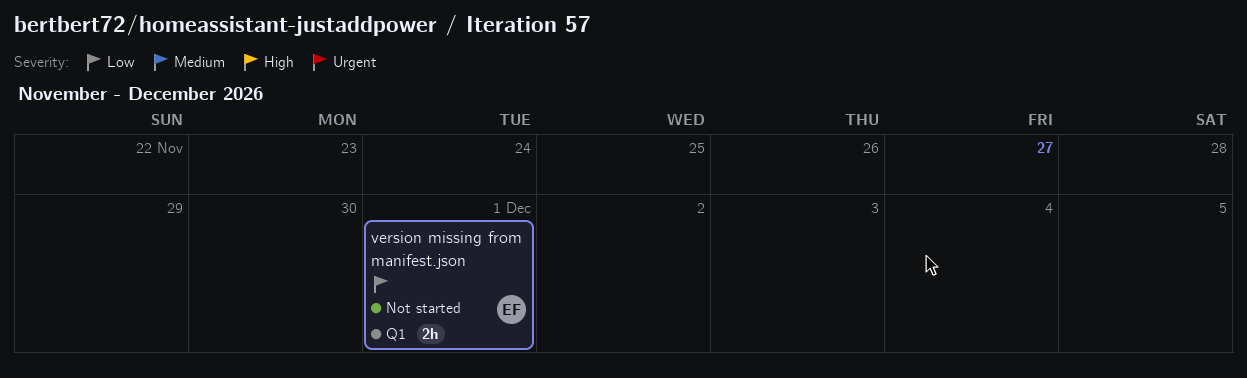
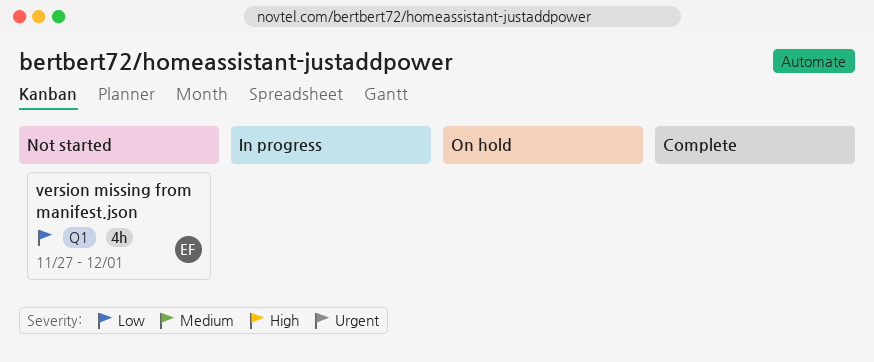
version missing from manifest.json, estimate: 2h -> 4h

